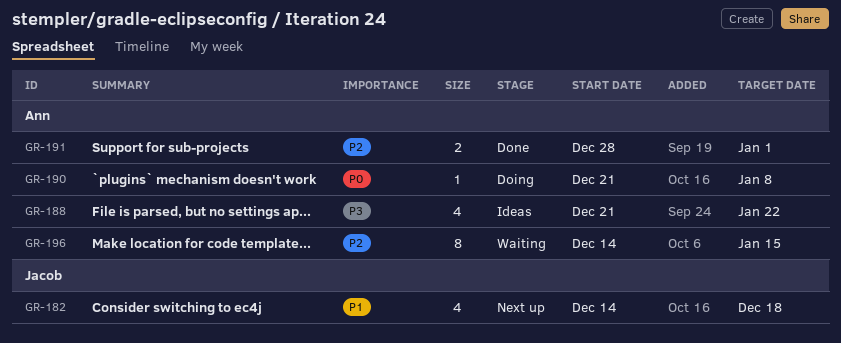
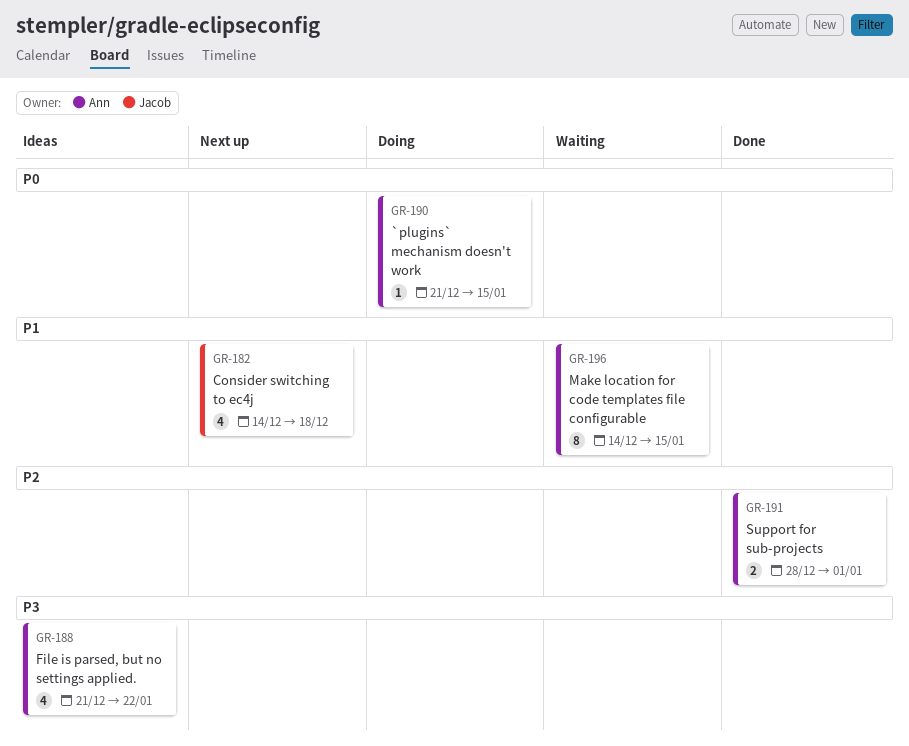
GR-190, due: Jan 8 -> Jan 15
GR-196, priority: P2 -> P1

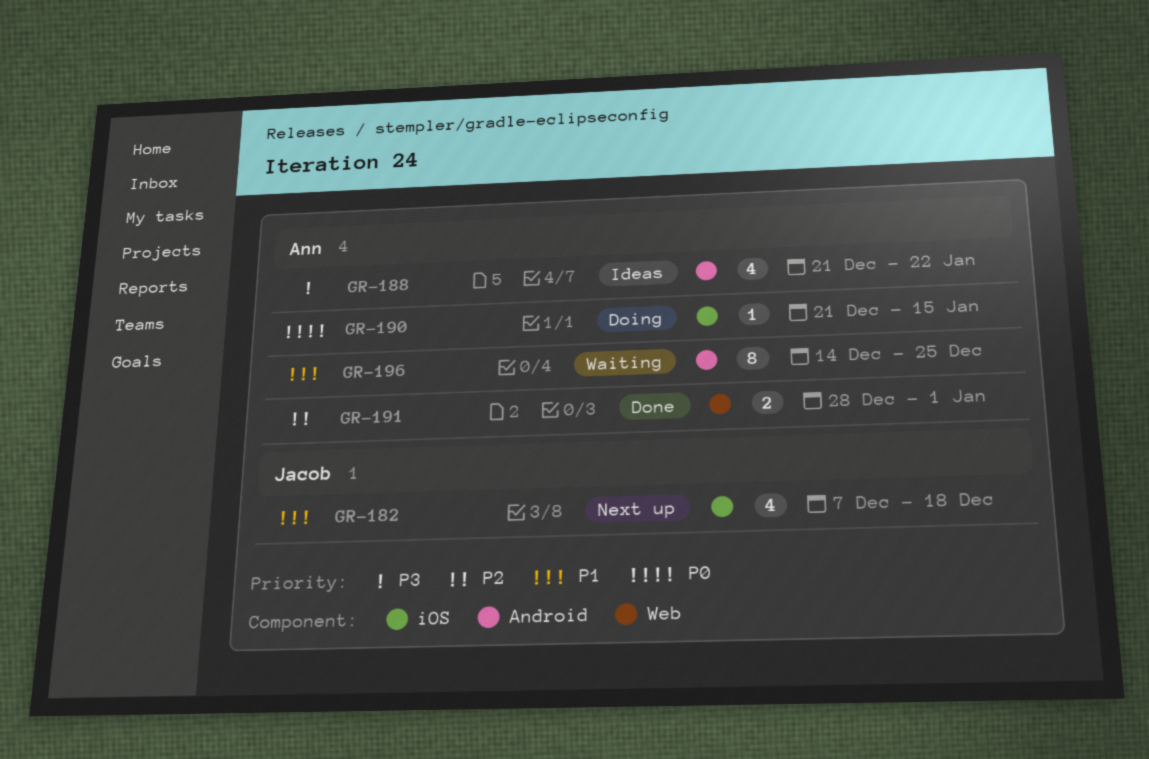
GR-182, start: Dec 14 -> Dec 7
GR-196, due: Jan 15 -> Dec 25

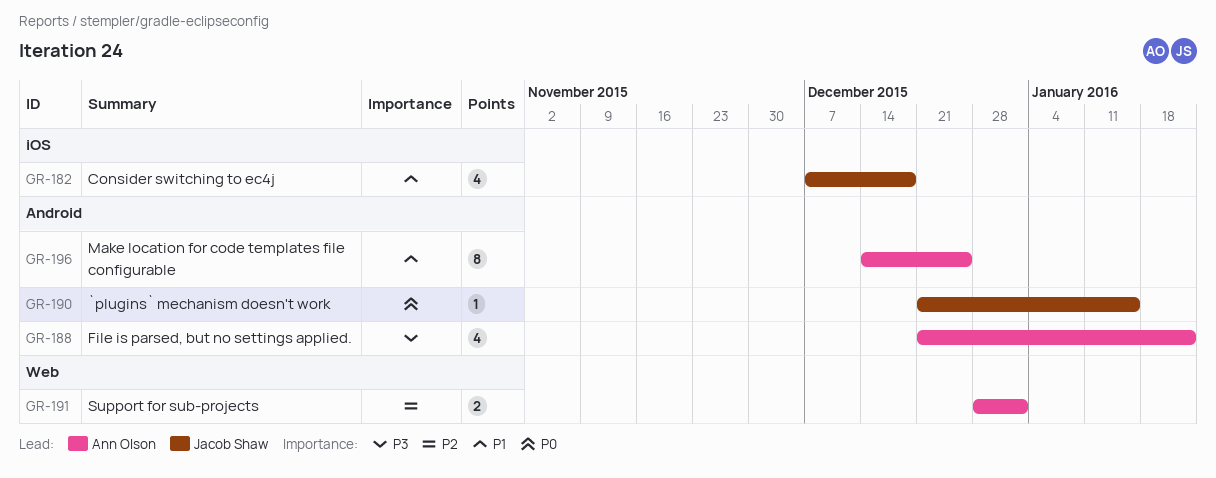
GR-190, owner: Ann Olson -> Jacob Shaw
GR-190, label: iOS -> Android

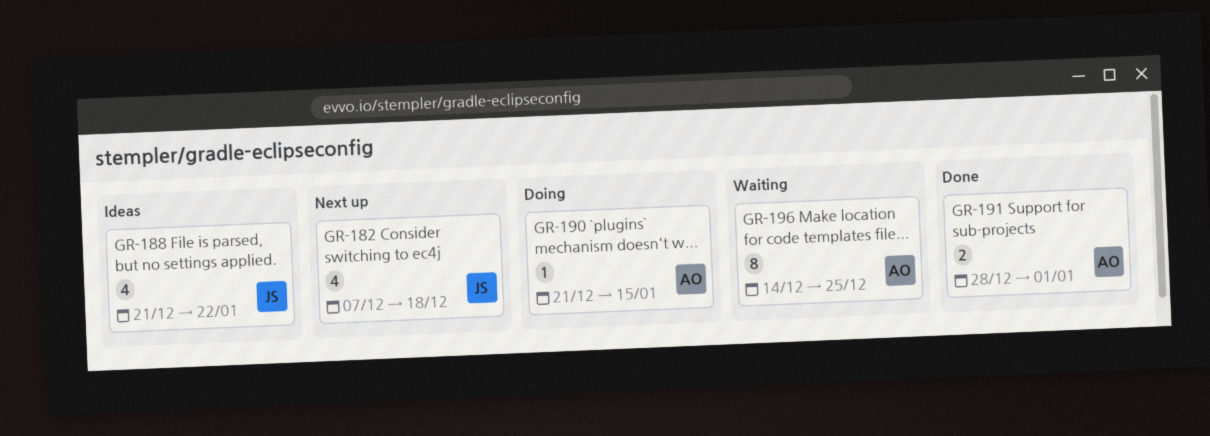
GR-188, owner: Ann Olson -> Jacob Shaw
GR-190, owner: Jacob Shaw -> Ann Olson

